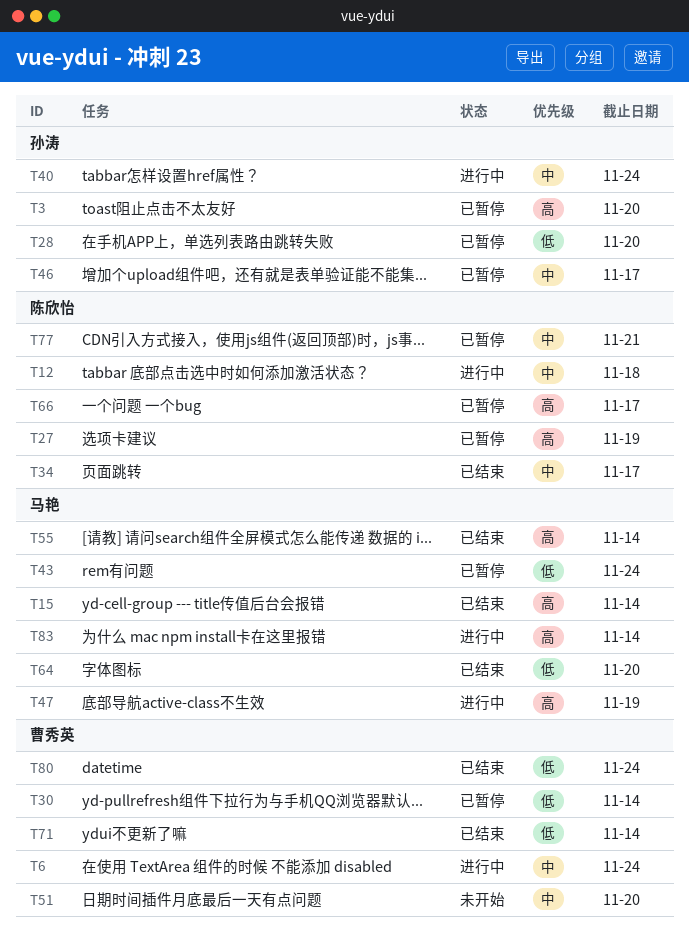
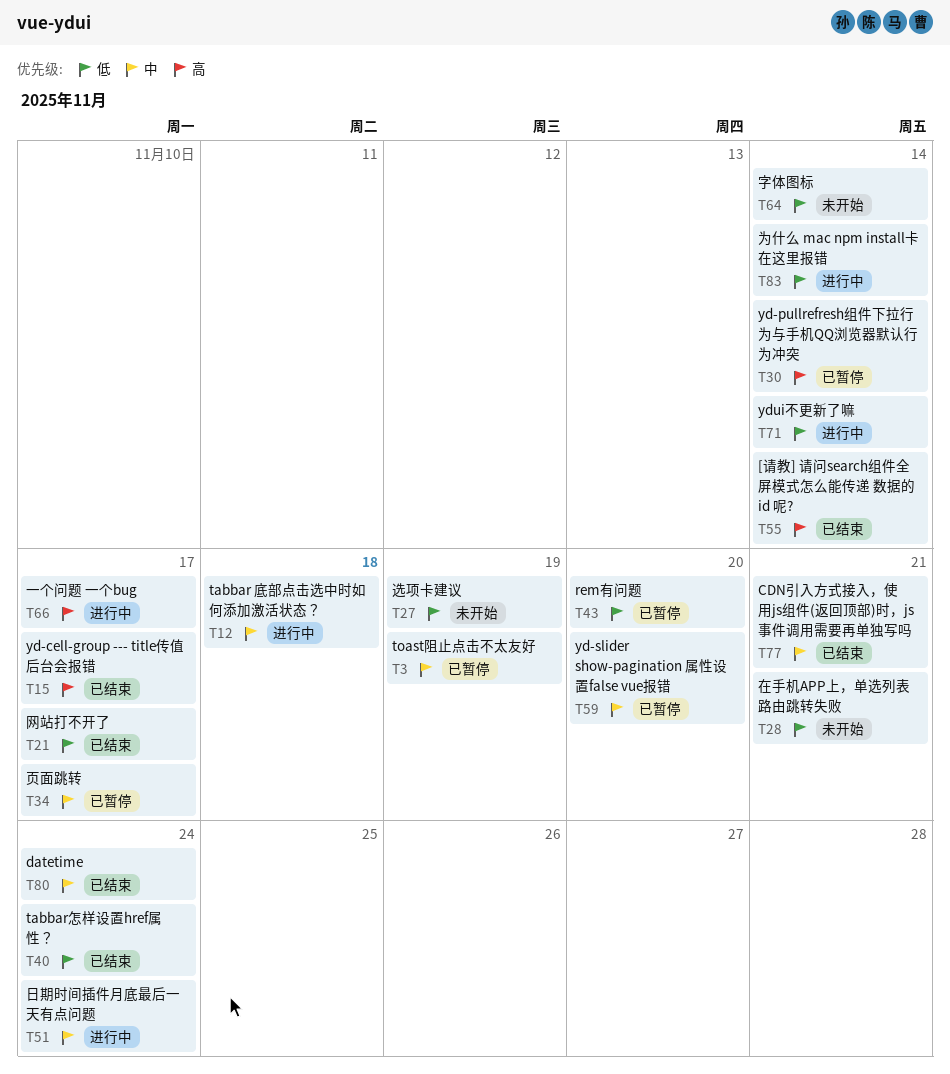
T3, priority: 高 -> 中
T3, due: Nov 20 -> Nov 19
T6: present -> none
T15, due: Nov 14 -> Nov 17
T21: none -> present
T27, status: 已暂停 -> 未开始
T27, priority: 高 -> 低
T28, status: 已暂停 -> 未开始
T28, due: Nov 20 -> Nov 21
T30, priority: 低 -> 高
T34, status: 已结束 -> 已暂停
T40, status: 进行中 -> 已结束
T40, priority: 中 -> 低
T43, due: Nov 24 -> Nov 20
T46: present -> none
T47: present -> none
T51, status: 未开始 -> 进行中
T51, due: Nov 20 -> Nov 24
T59: none -> present
T64, status: 已结束 -> 未开始
T64, due: Nov 20 -> Nov 14
T66, status: 已暂停 -> 进行中
T71, status: 已结束 -> 进行中
T77, status: 已暂停 -> 已结束
T80, priority: 低 -> 中
T83, priority: 高 -> 低

